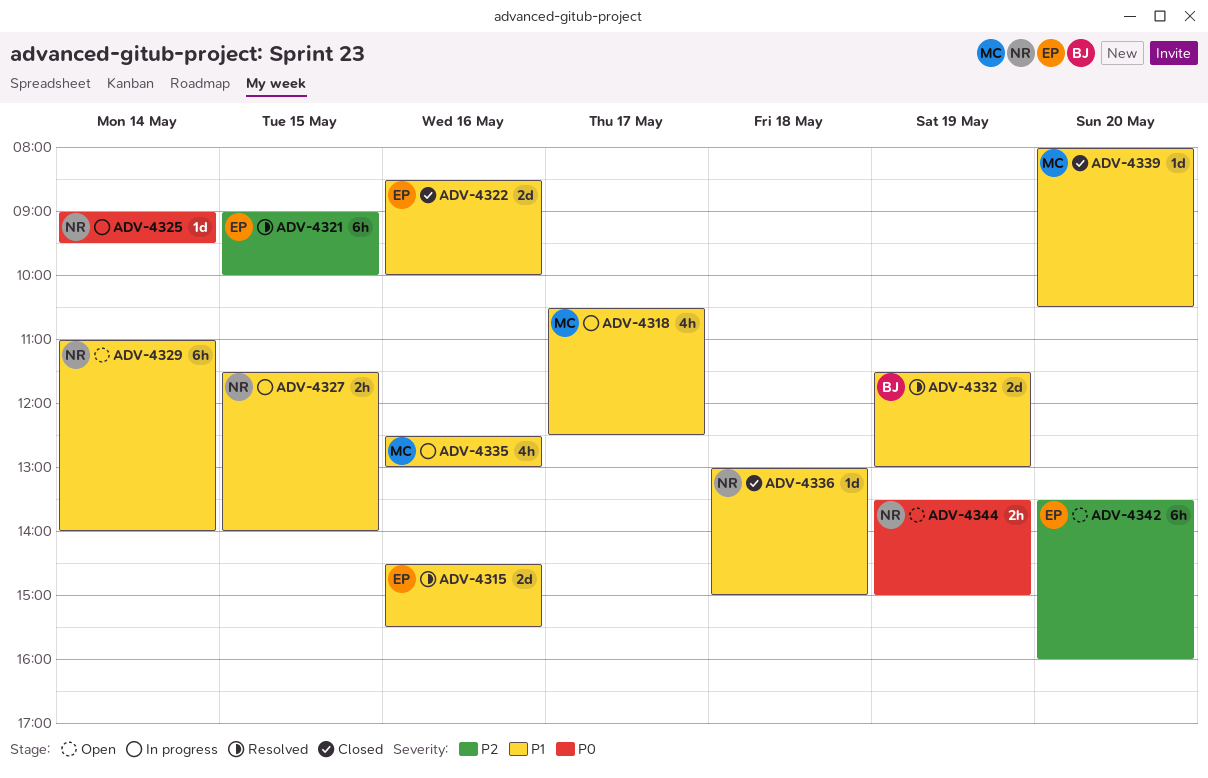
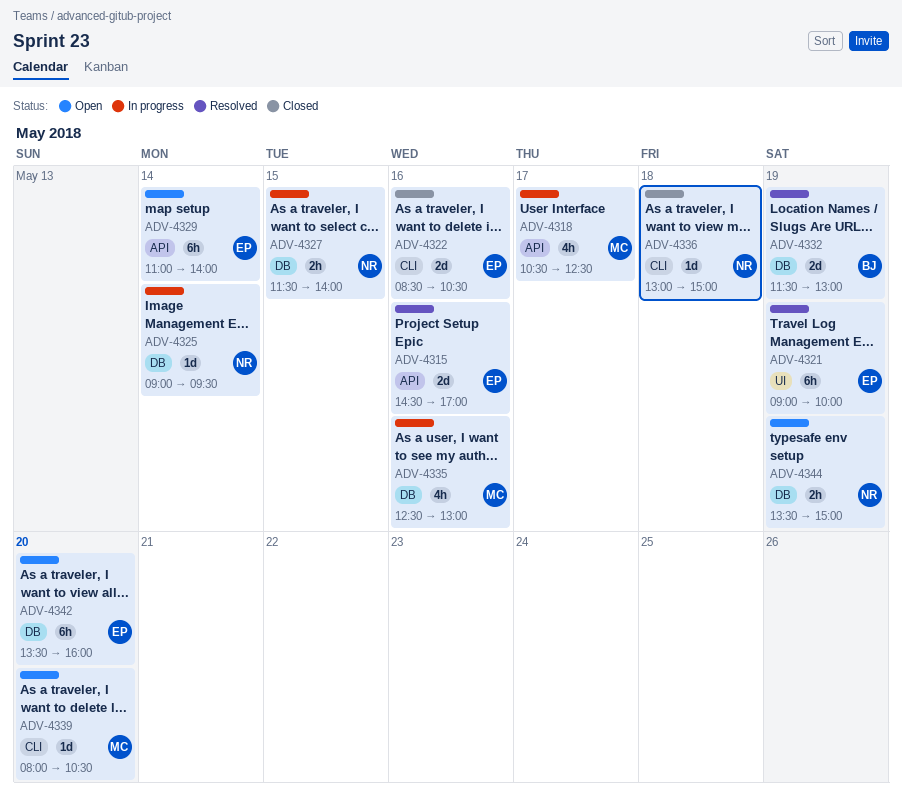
ADV-4315, ends: 15:30 -> 17:00
ADV-4321, day: May 15 -> May 19
ADV-4322, ends: 10:00 -> 10:30
ADV-4329, owner: NR -> EP
ADV-4339, status: Closed -> Open

